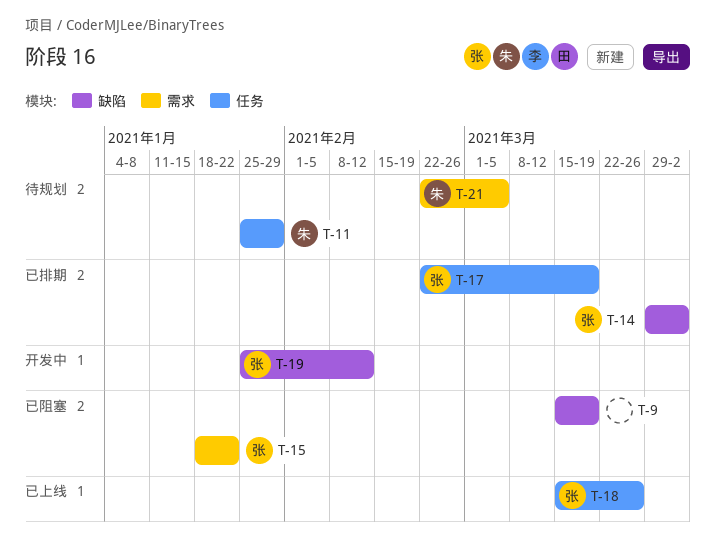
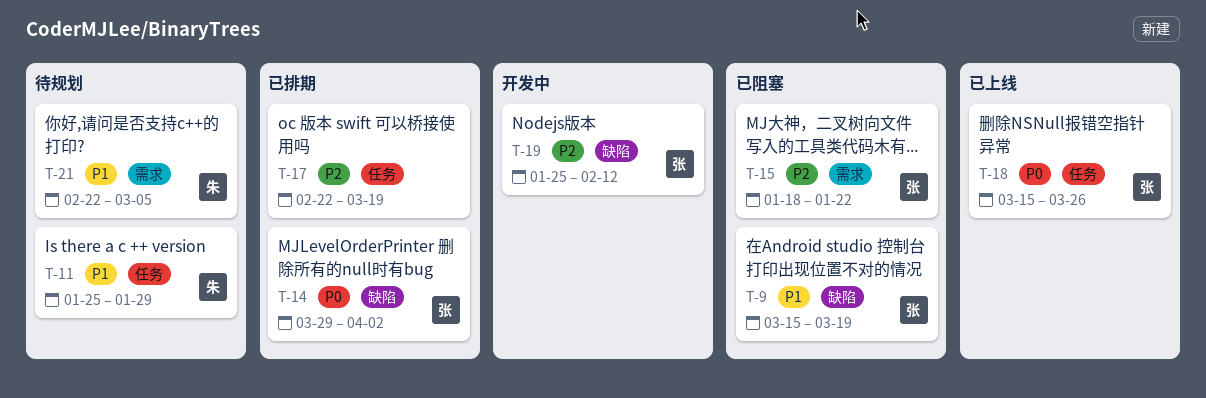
T-9, owner: none -> 张
T-17, owner: 张 -> none

